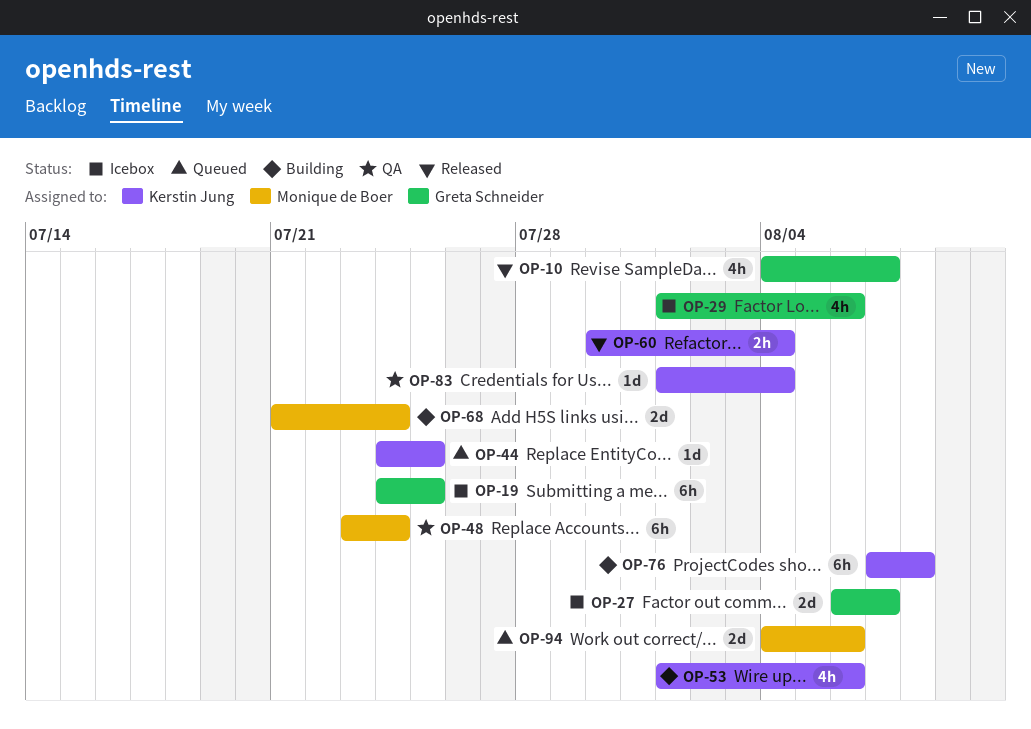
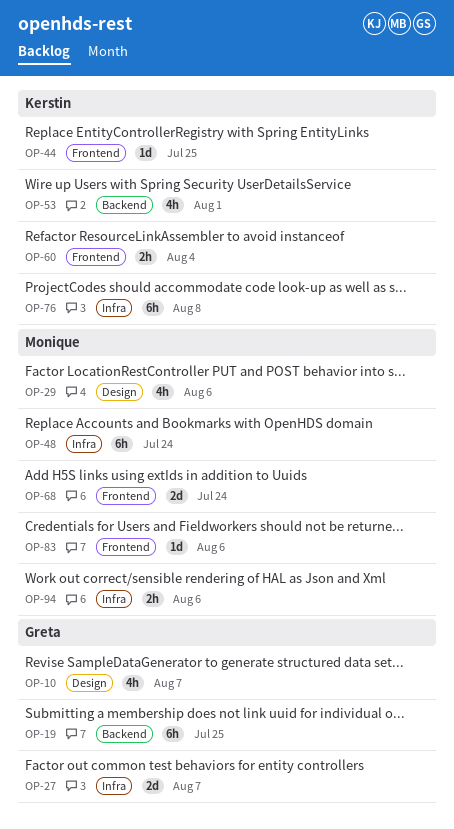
OP-29, owner: Greta Schneider -> Monique de Boer
OP-53, due: Aug 6 -> Aug 1
OP-83, owner: Kerstin Jung -> Monique de Boer
OP-83, due: Aug 4 -> Aug 6
OP-94, estimate: 2d -> 2h

